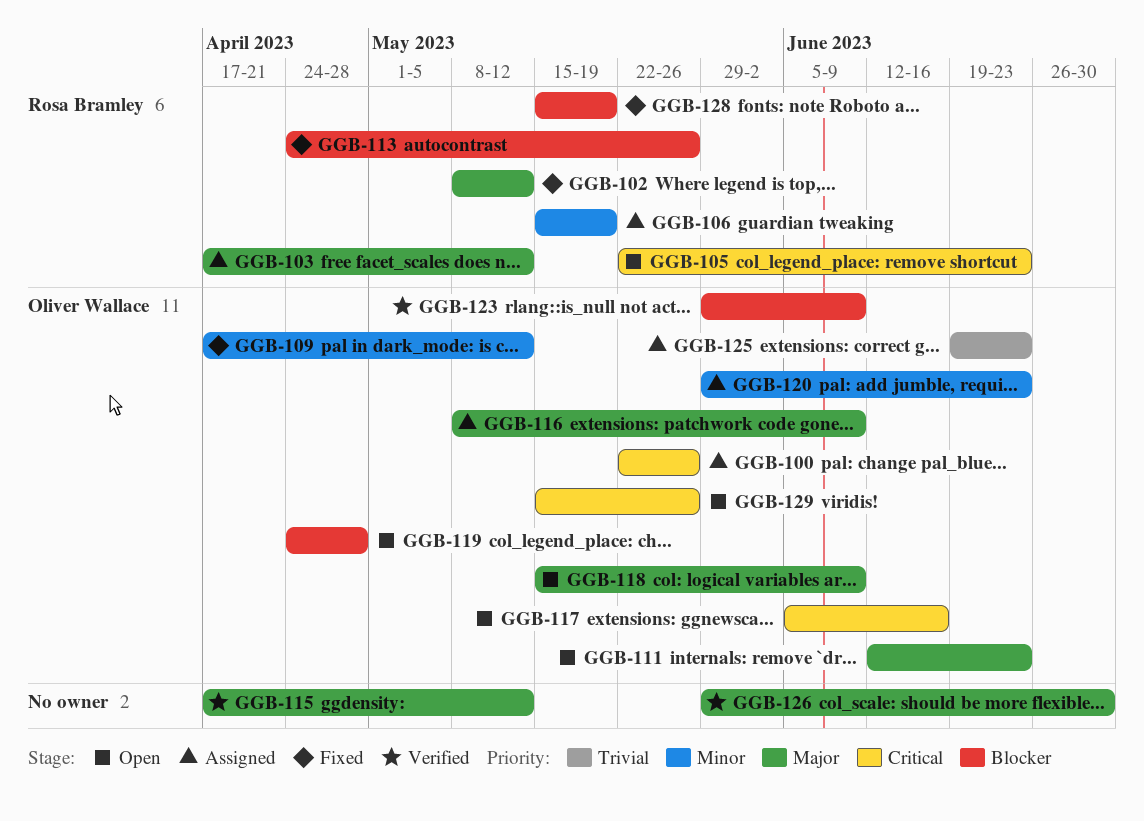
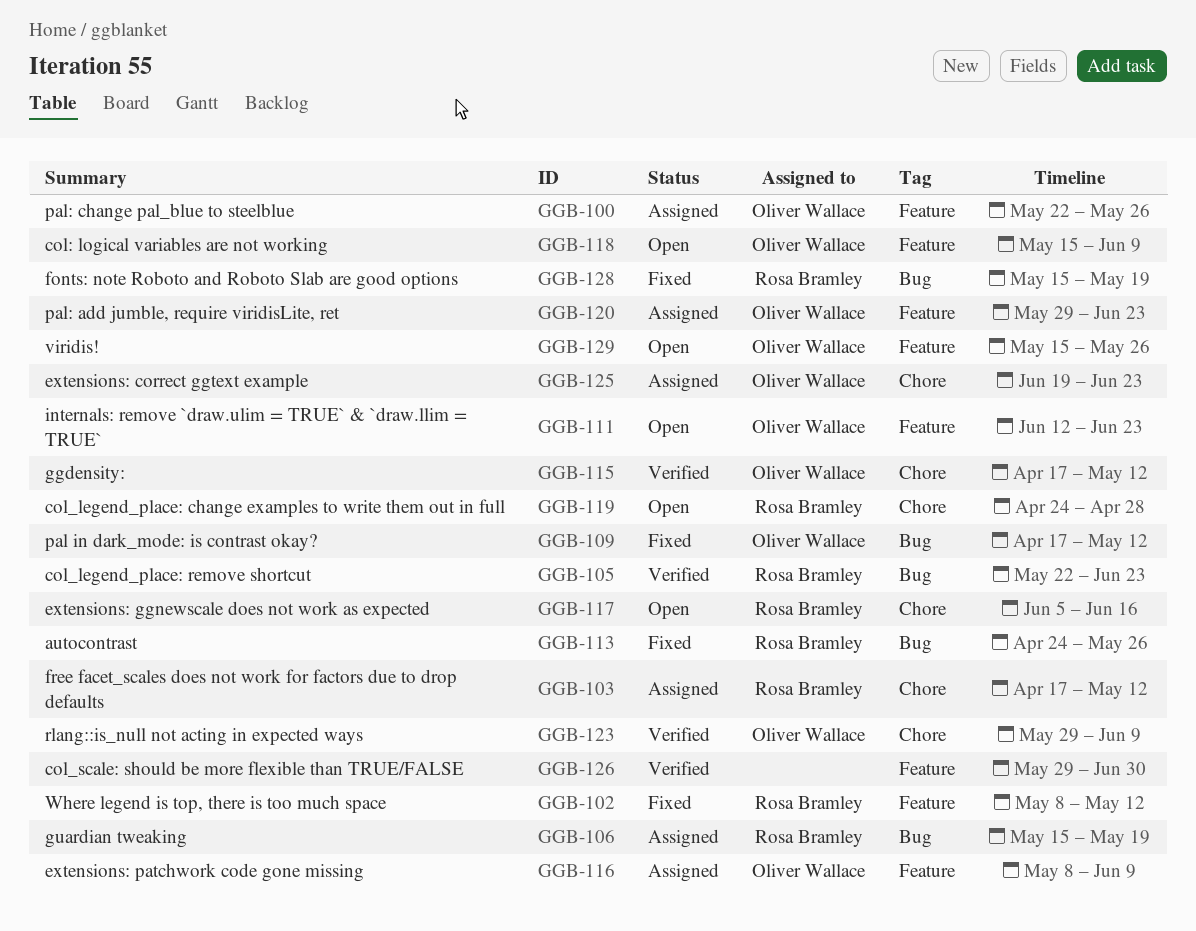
GGB-105, status: Open -> Verified
GGB-115, owner: none -> Oliver Wallace
GGB-117, owner: Oliver Wallace -> Rosa Bramley
GGB-119, owner: Oliver Wallace -> Rosa Bramley

